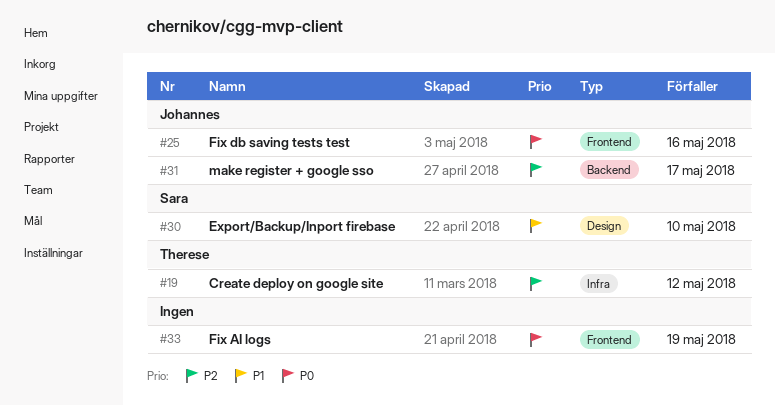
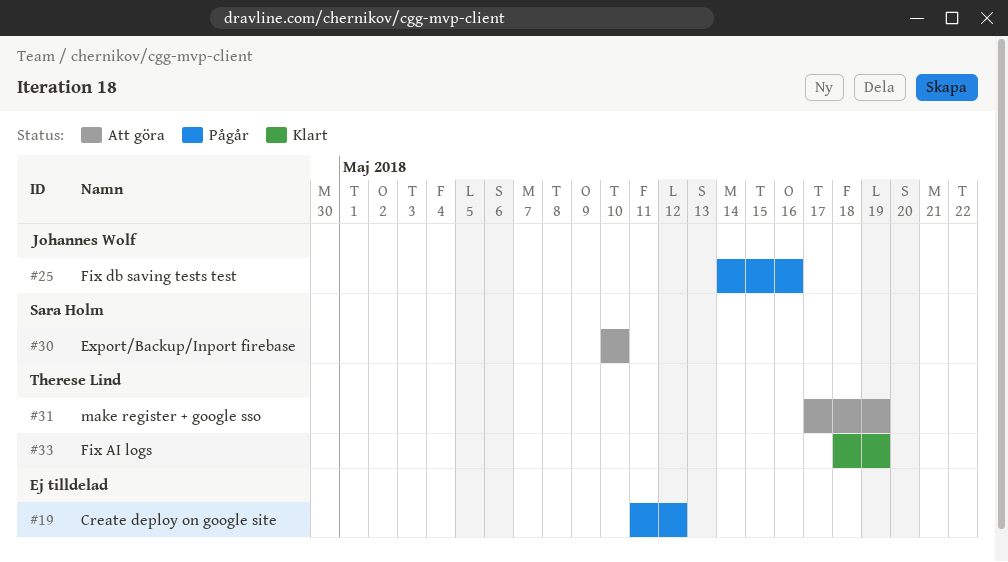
#19, owner: Therese Lind -> none
#31, owner: Johannes Wolf -> Therese Lind
#31, due: May 17 -> May 19
#33, owner: none -> Therese Lind

